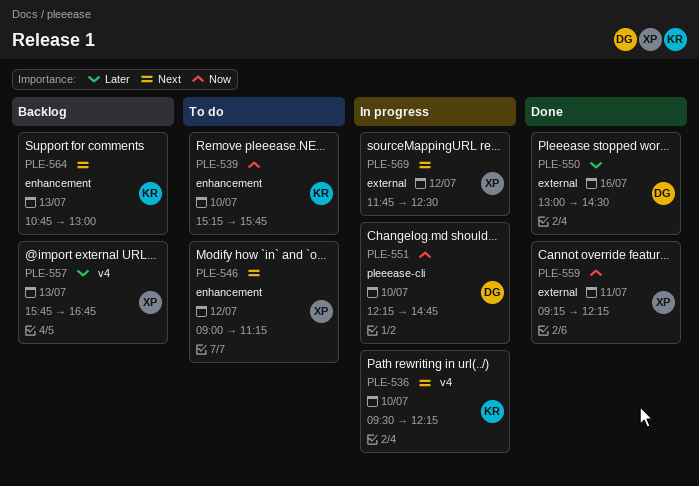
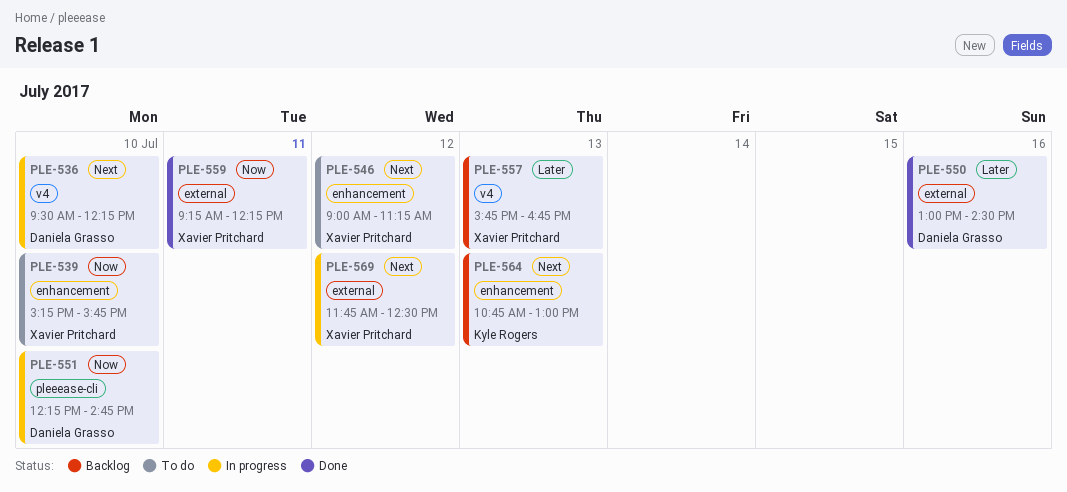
PLE-536, owner: Kyle Rogers -> Daniela Grasso
PLE-539, owner: Kyle Rogers -> Xavier Pritchard

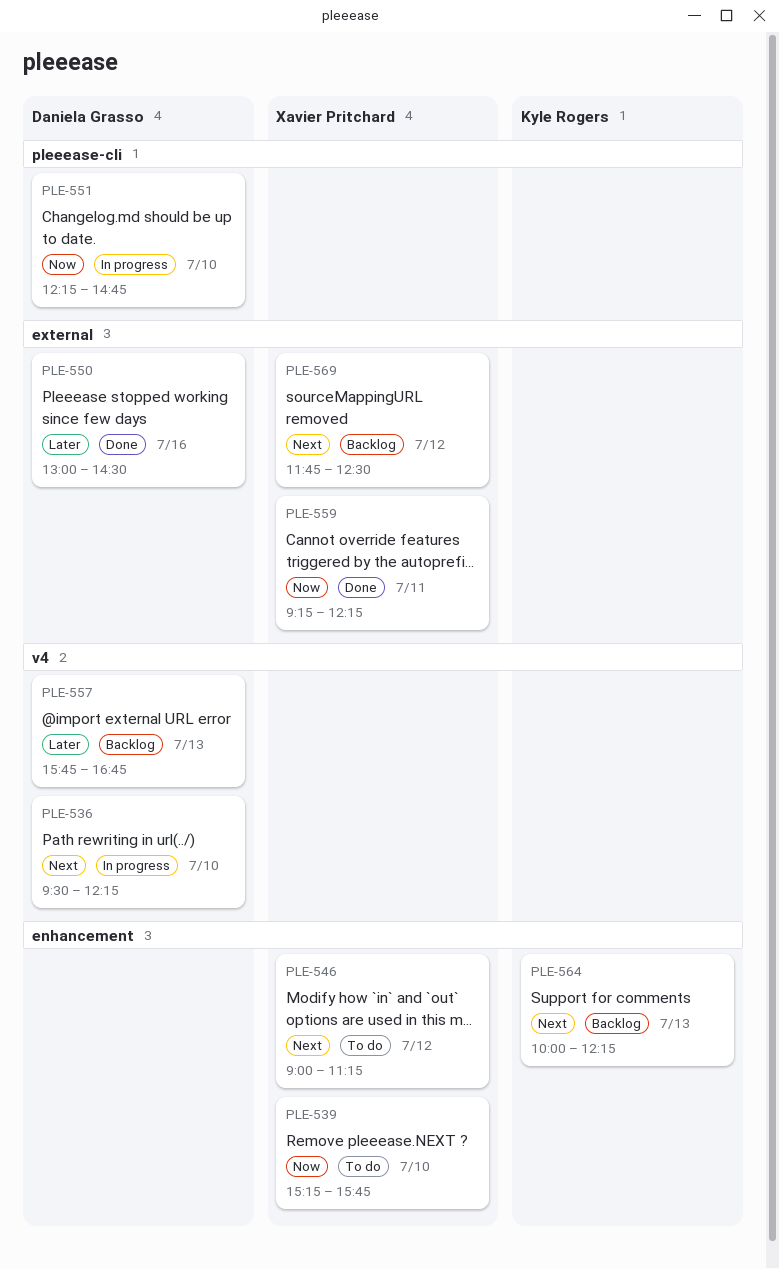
PLE-557, owner: Xavier Pritchard -> Daniela Grasso
PLE-564, begins: 10:45 -> 10:00
PLE-564, ends: 13:00 -> 12:15
PLE-569, status: In progress -> Backlog

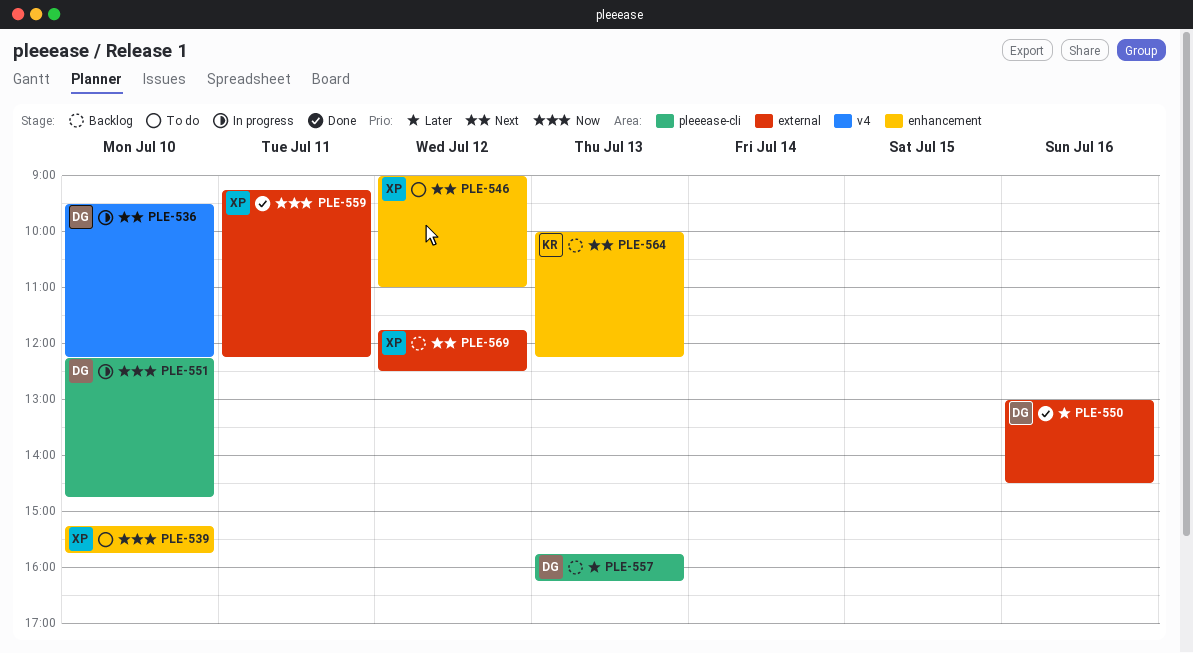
PLE-546, ends: 11:15 -> 11:00
PLE-557, label: v4 -> pleeease-cli
PLE-557, ends: 16:45 -> 16:15

